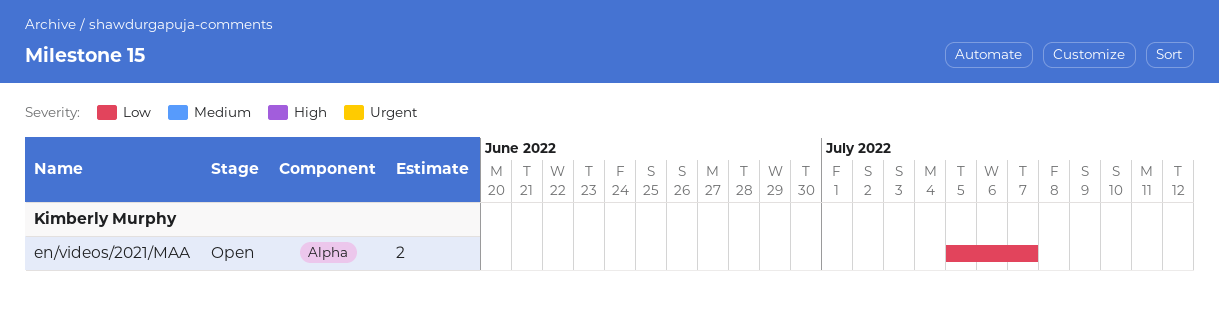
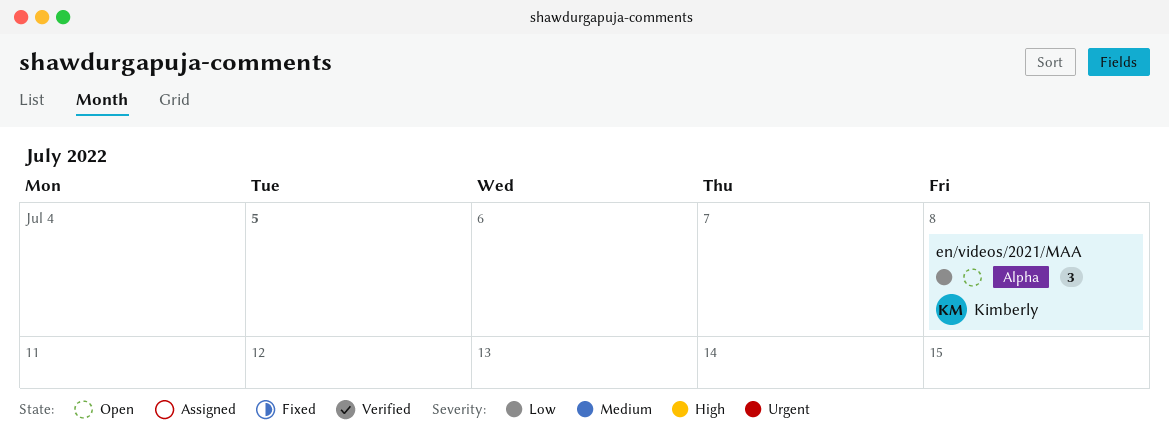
en/videos/2021/MAA, estimate: 2 -> 3
en/videos/2021/MAA, due: Jul 7 -> Jul 8

